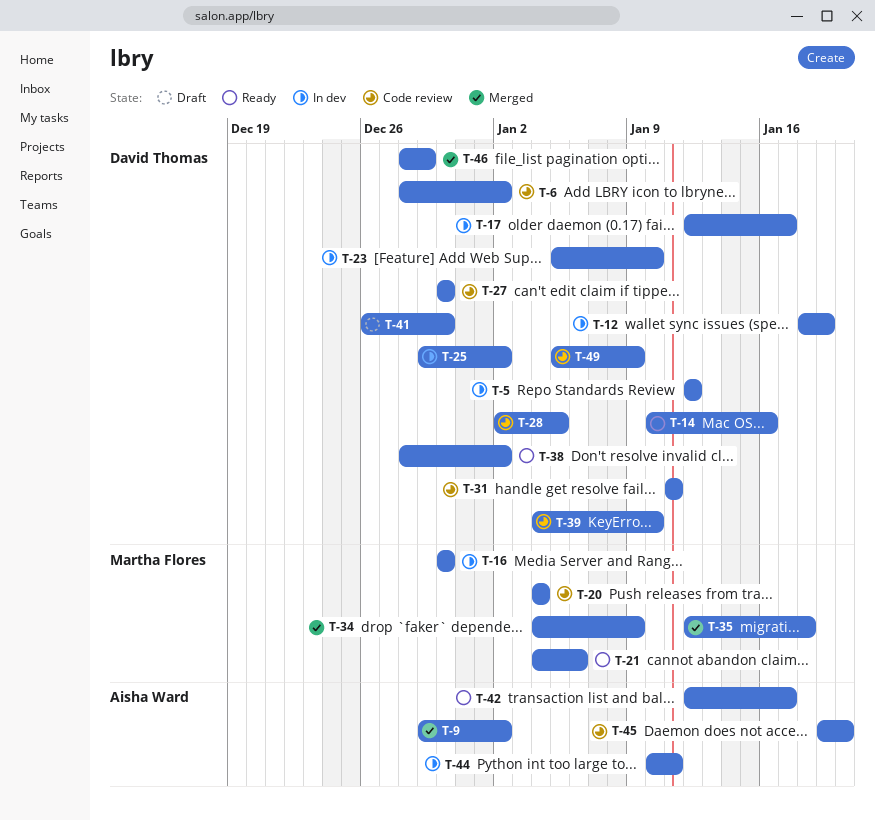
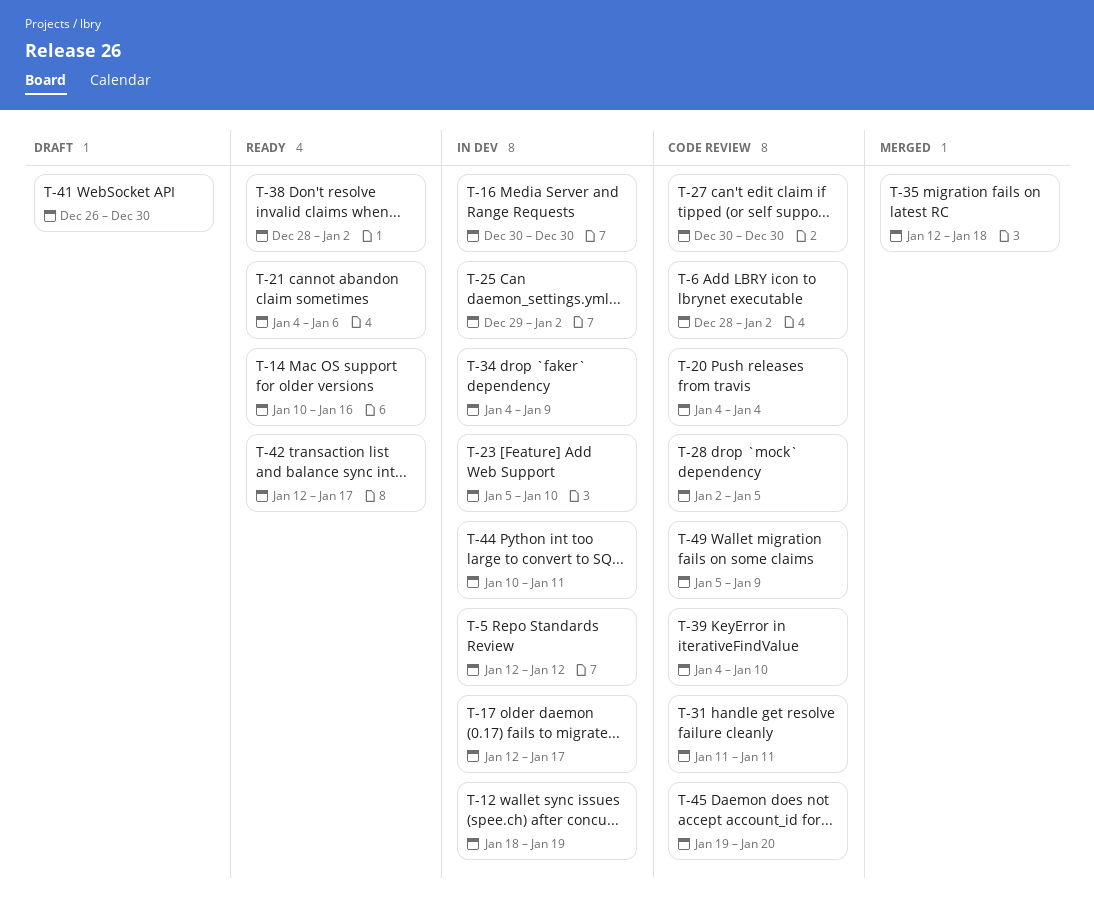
T-9: present -> none
T-34, status: Merged -> In dev
T-46: present -> none

